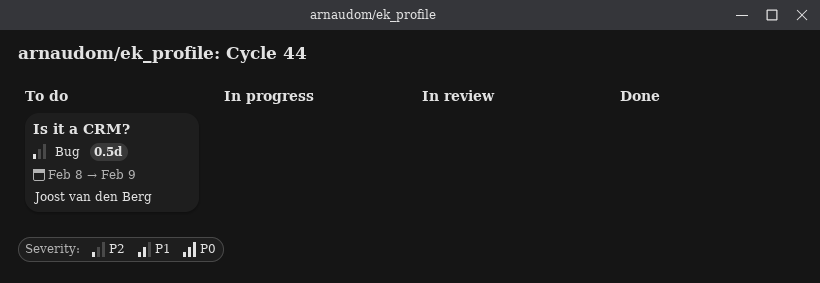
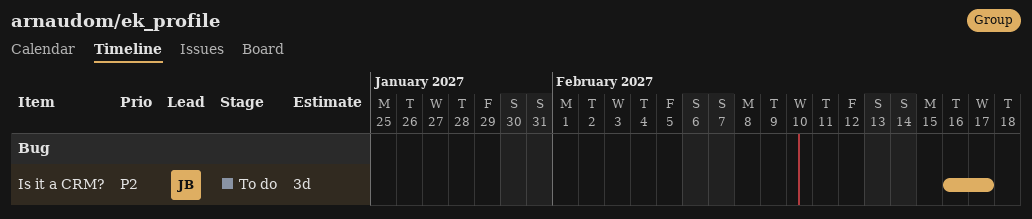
Is it a CRM?, estimate: 0.5d -> 3d
Is it a CRM?, start: Feb 8 -> Feb 16
Is it a CRM?, due: Feb 9 -> Feb 17

